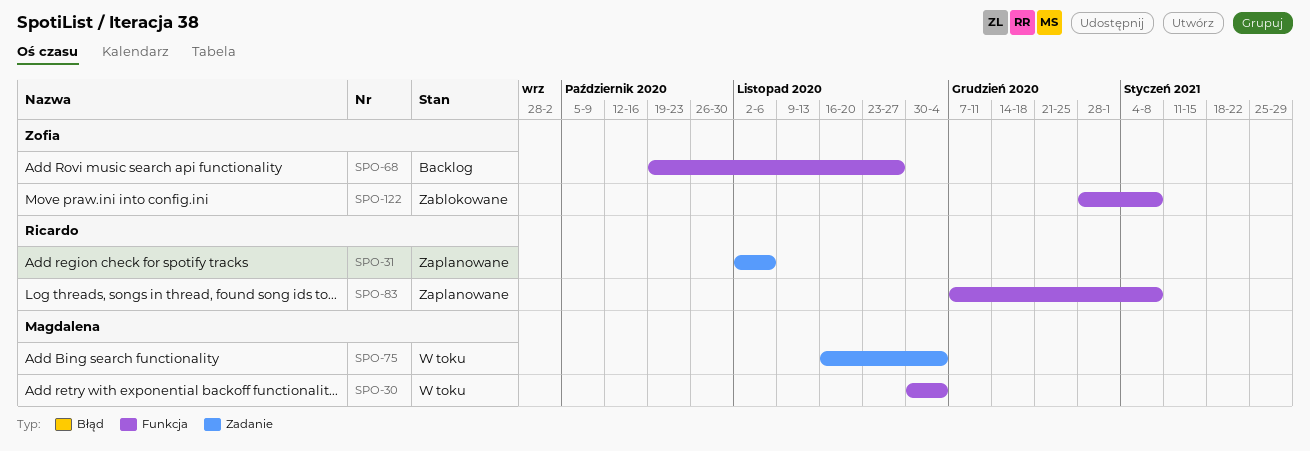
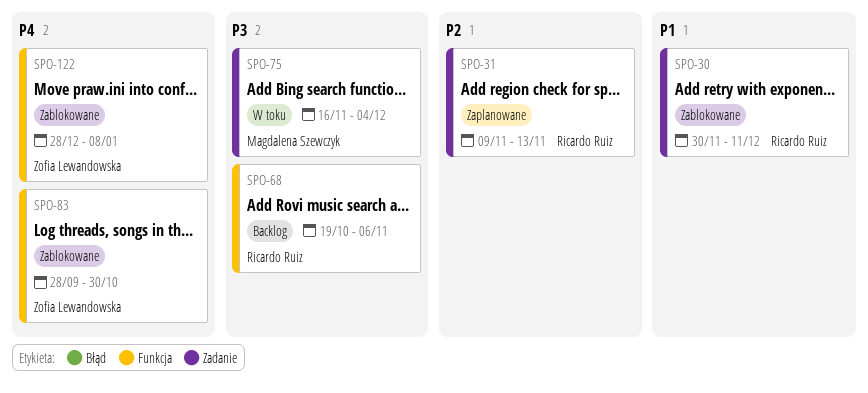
SPO-30, status: W toku -> Zablokowane
SPO-30, owner: Magdalena Szewczyk -> Ricardo Ruiz
SPO-30, label: Funkcja -> Zadanie
SPO-30, due: Dec 4 -> Dec 11
SPO-31, start: Nov 2 -> Nov 9
SPO-31, due: Nov 6 -> Nov 13
SPO-68, owner: Zofia Lewandowska -> Ricardo Ruiz
SPO-68, due: Nov 27 -> Nov 6
SPO-83, status: Zaplanowane -> Zablokowane
SPO-83, owner: Ricardo Ruiz -> Zofia Lewandowska
SPO-83, start: Dec 7 -> Sep 28
SPO-83, due: Jan 8 -> Oct 30

